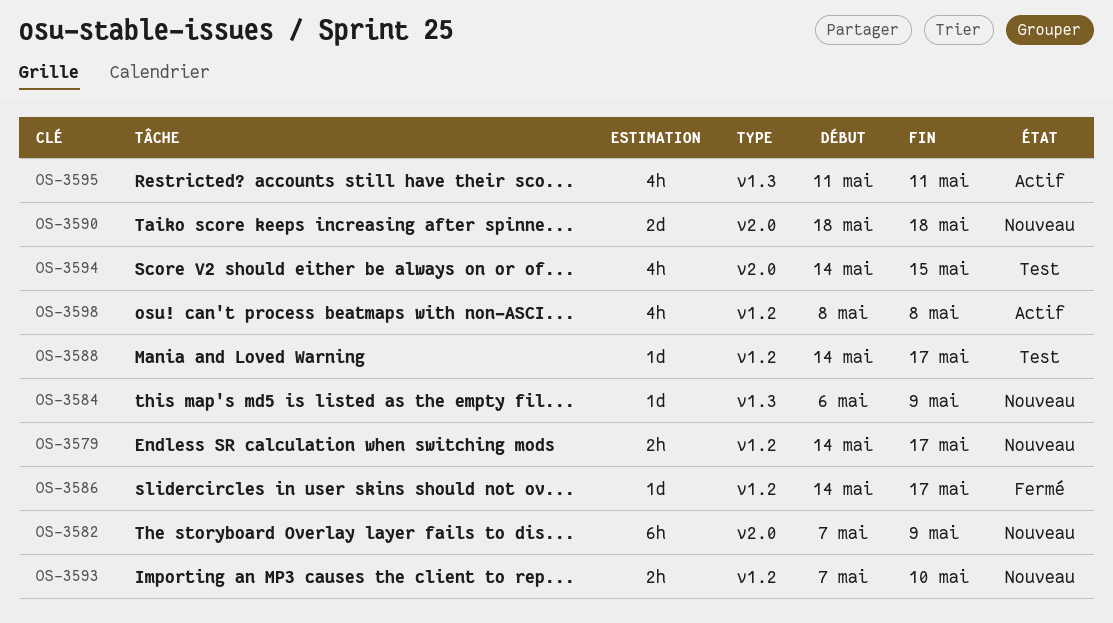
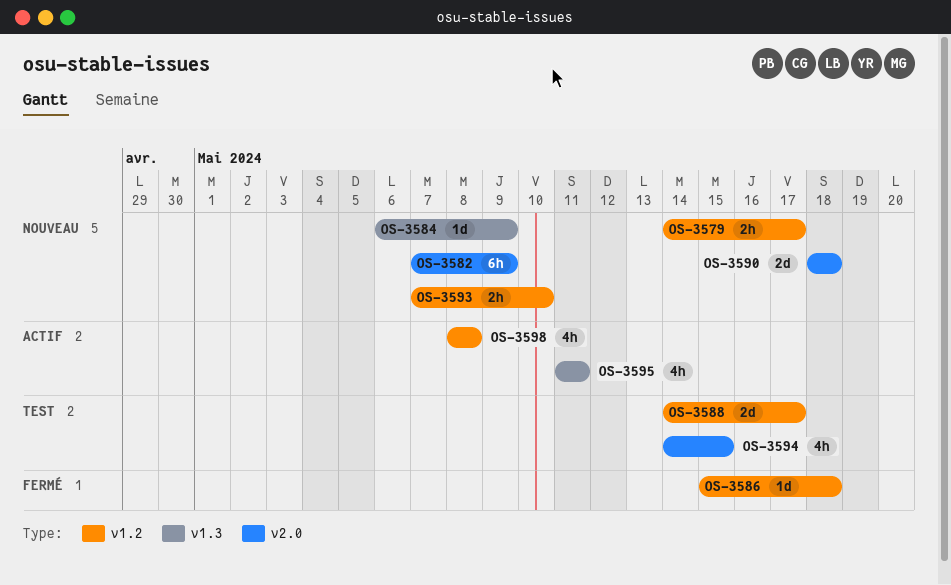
OS-3586, start: May 14 -> May 15
OS-3586, due: May 17 -> May 18
OS-3588, estimate: 1d -> 2d

